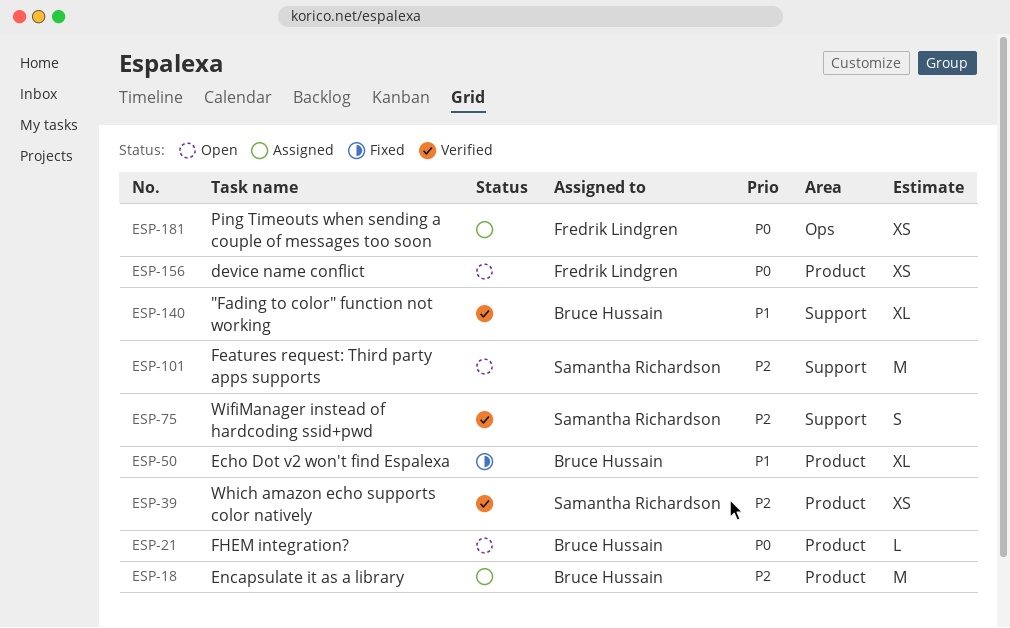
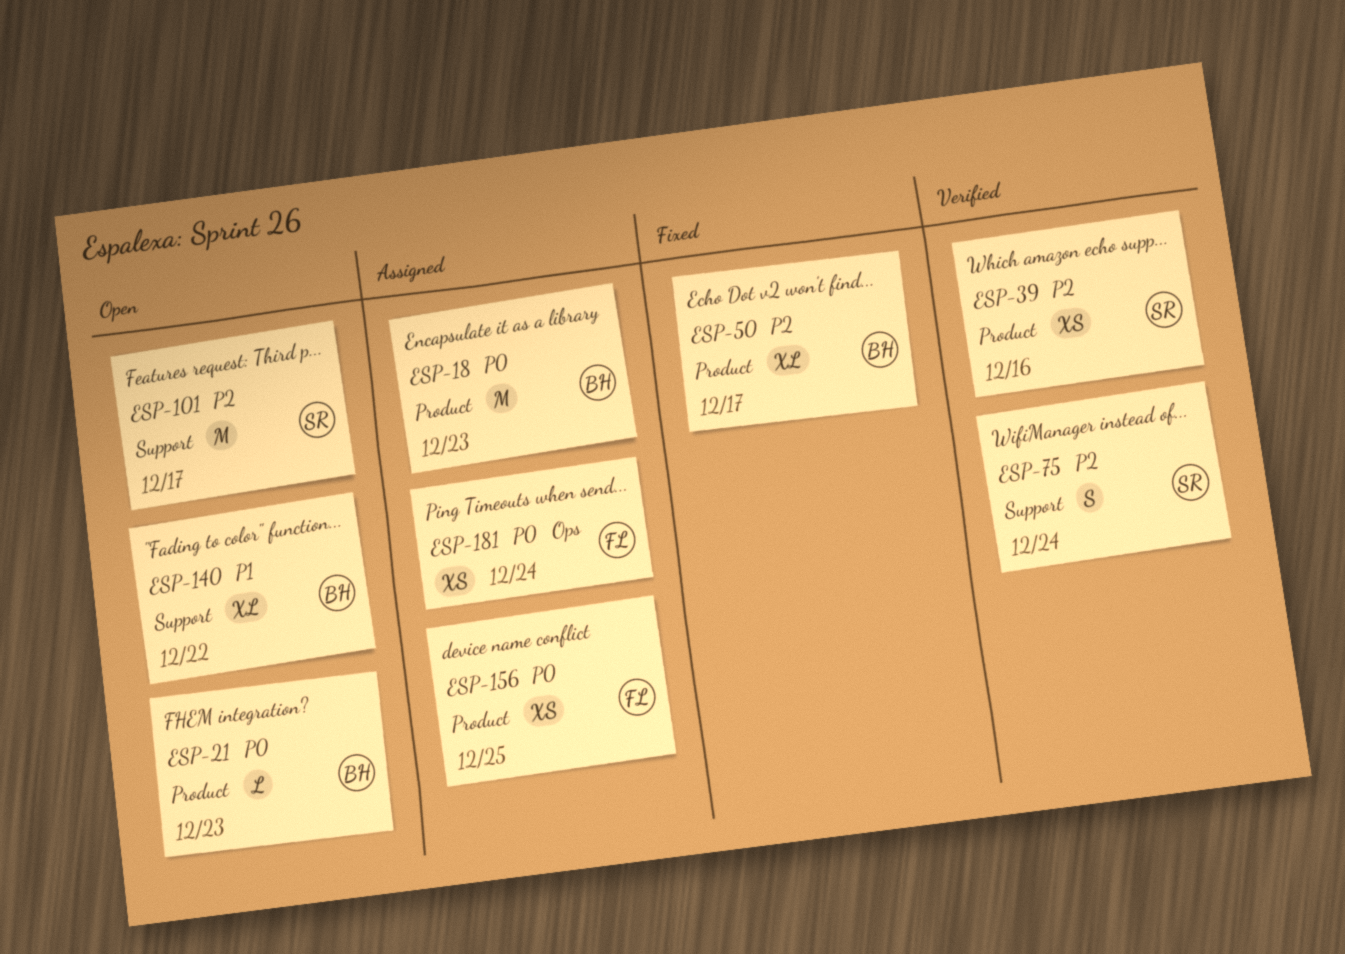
ESP-18, priority: P2 -> P0
ESP-50, priority: P1 -> P2
ESP-140, status: Verified -> Open
ESP-156, status: Open -> Assigned

